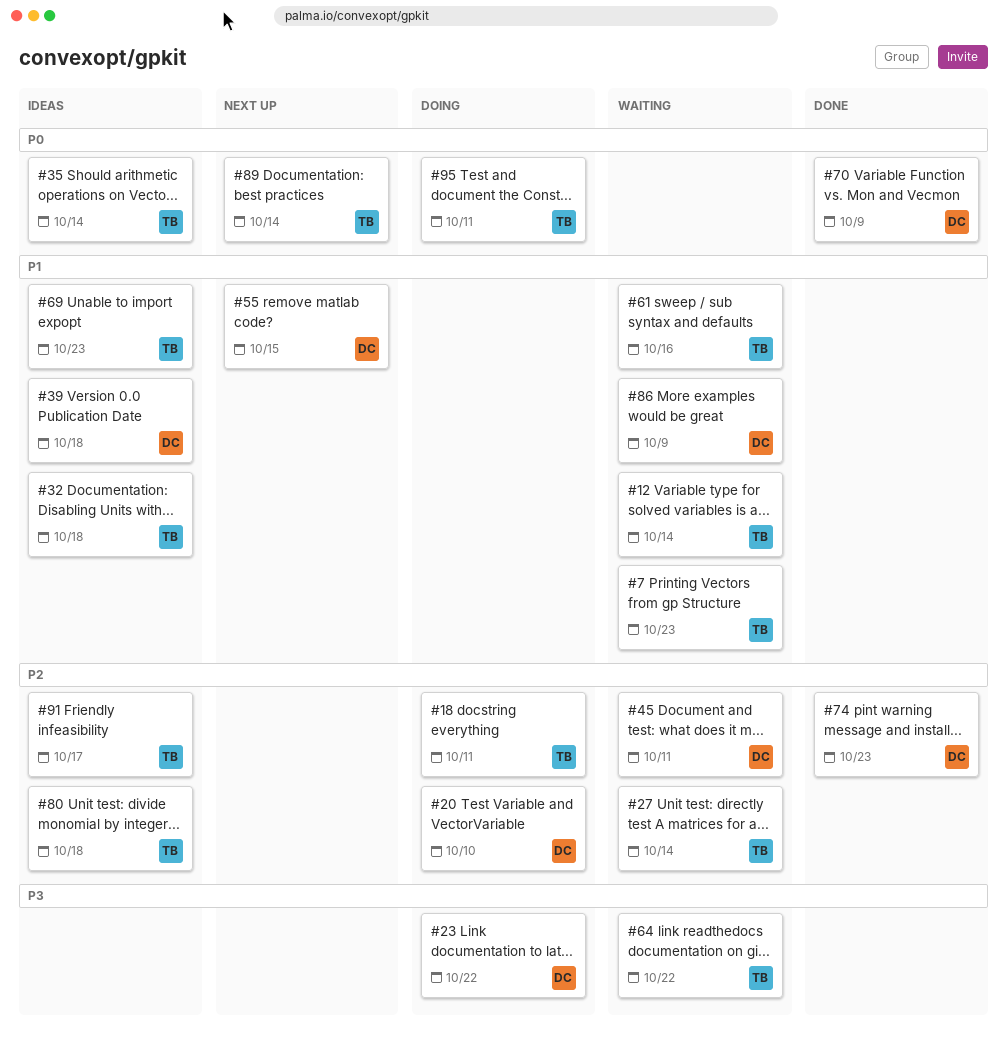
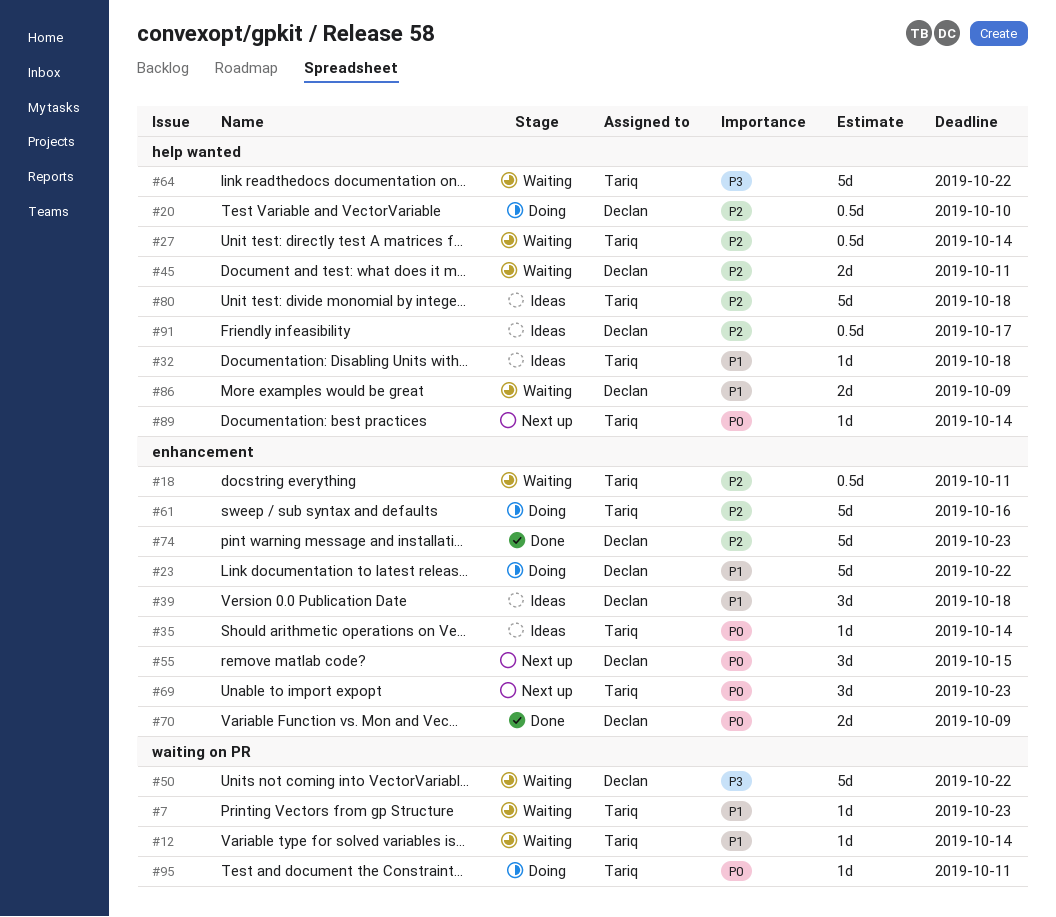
#18, status: Doing -> Waiting
#23, priority: P3 -> P1
#50: none -> present
#55, priority: P1 -> P0
#61, status: Waiting -> Doing
#61, priority: P1 -> P2
#69, status: Ideas -> Next up
#69, priority: P1 -> P0
#91, owner: Tariq -> Declan

